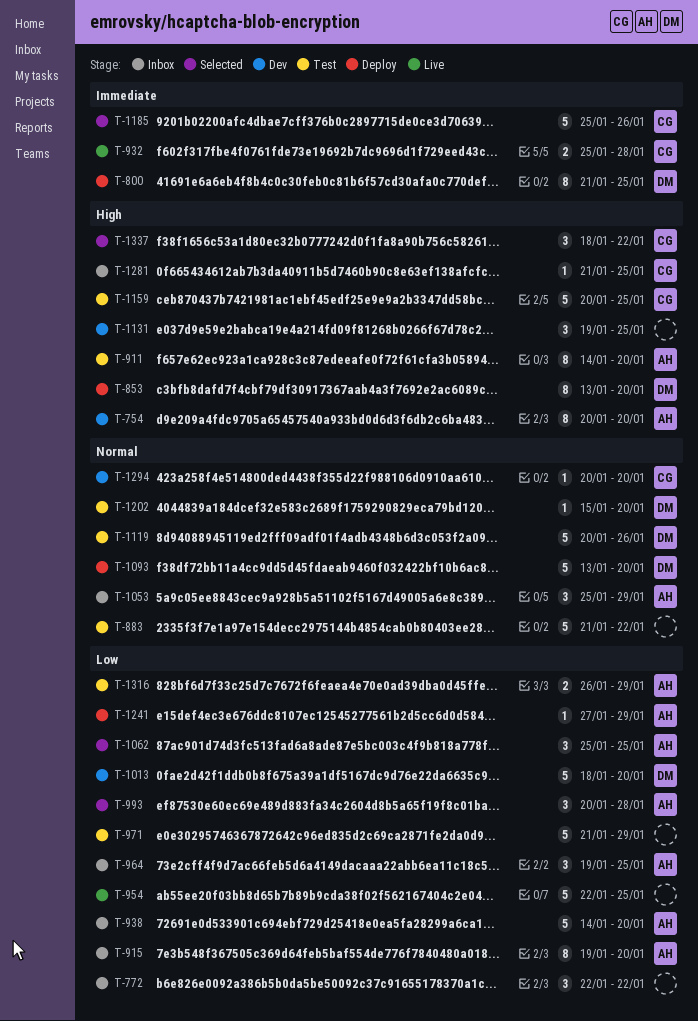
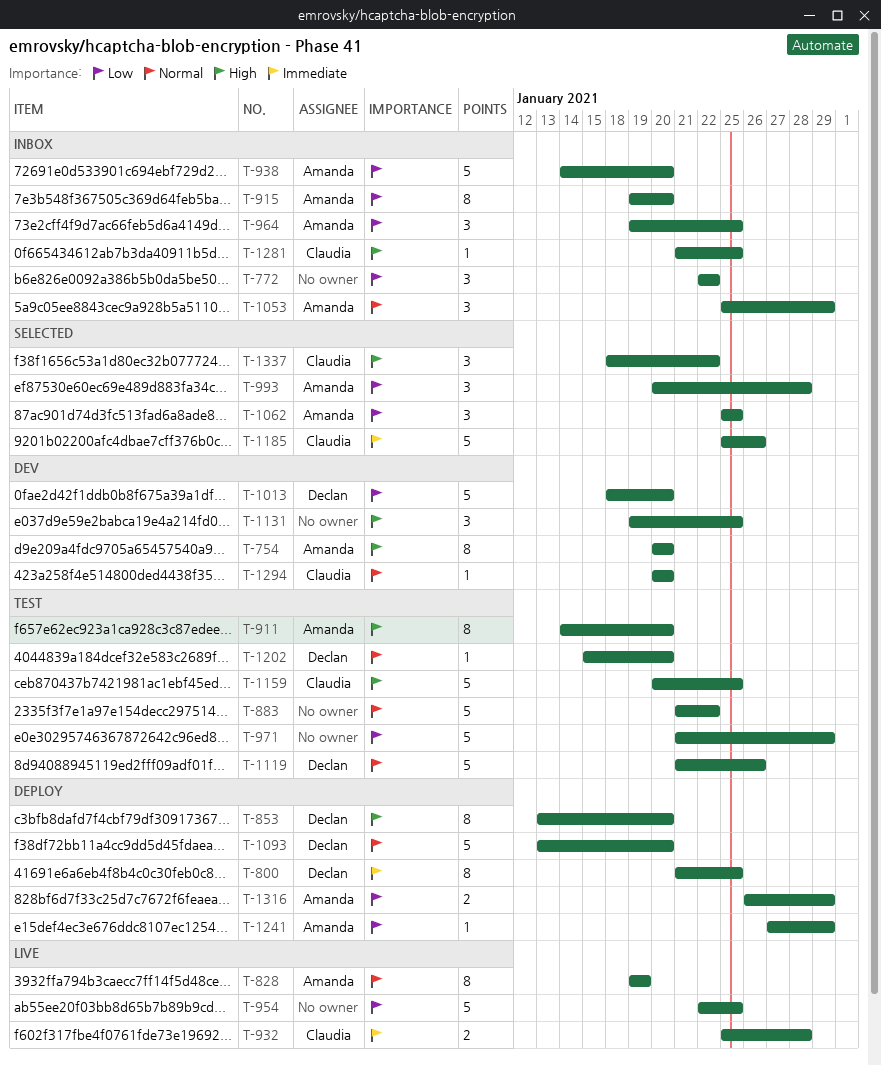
T-828: none -> present
T-1119, start: Jan 20 -> Jan 21
T-1316, status: Test -> Deploy

